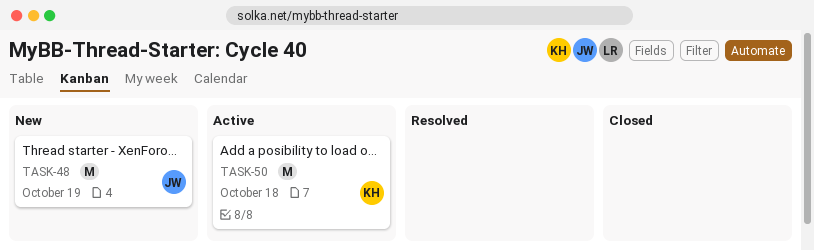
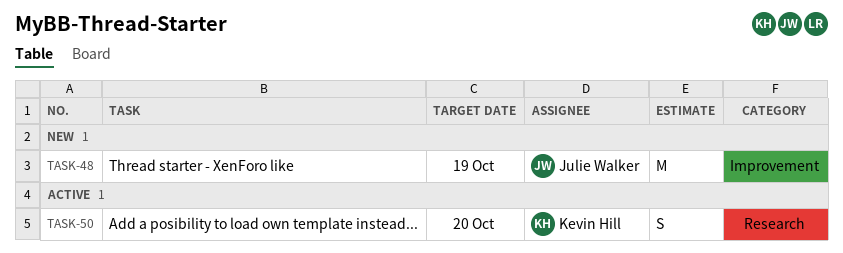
TASK-50, estimate: M -> S
TASK-50, due: Oct 18 -> Oct 20

